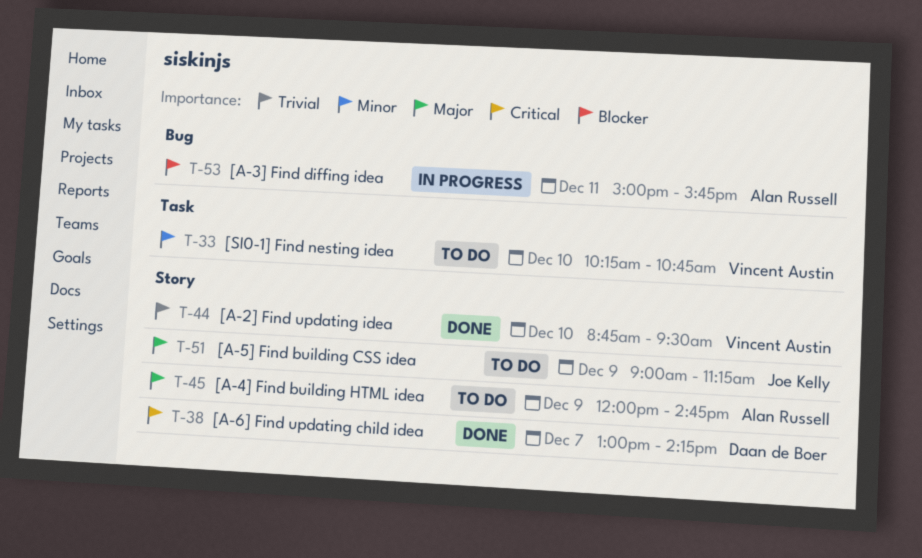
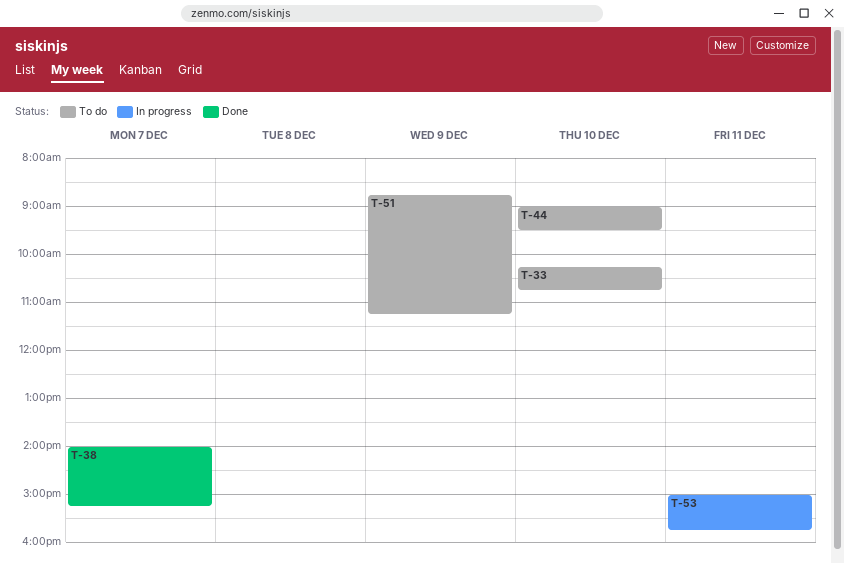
T-38, begins: 13:00 -> 14:00
T-38, ends: 14:15 -> 15:15
T-44, status: Done -> To do
T-44, begins: 08:45 -> 09:00
T-45: present -> none
T-51, begins: 09:00 -> 08:45

